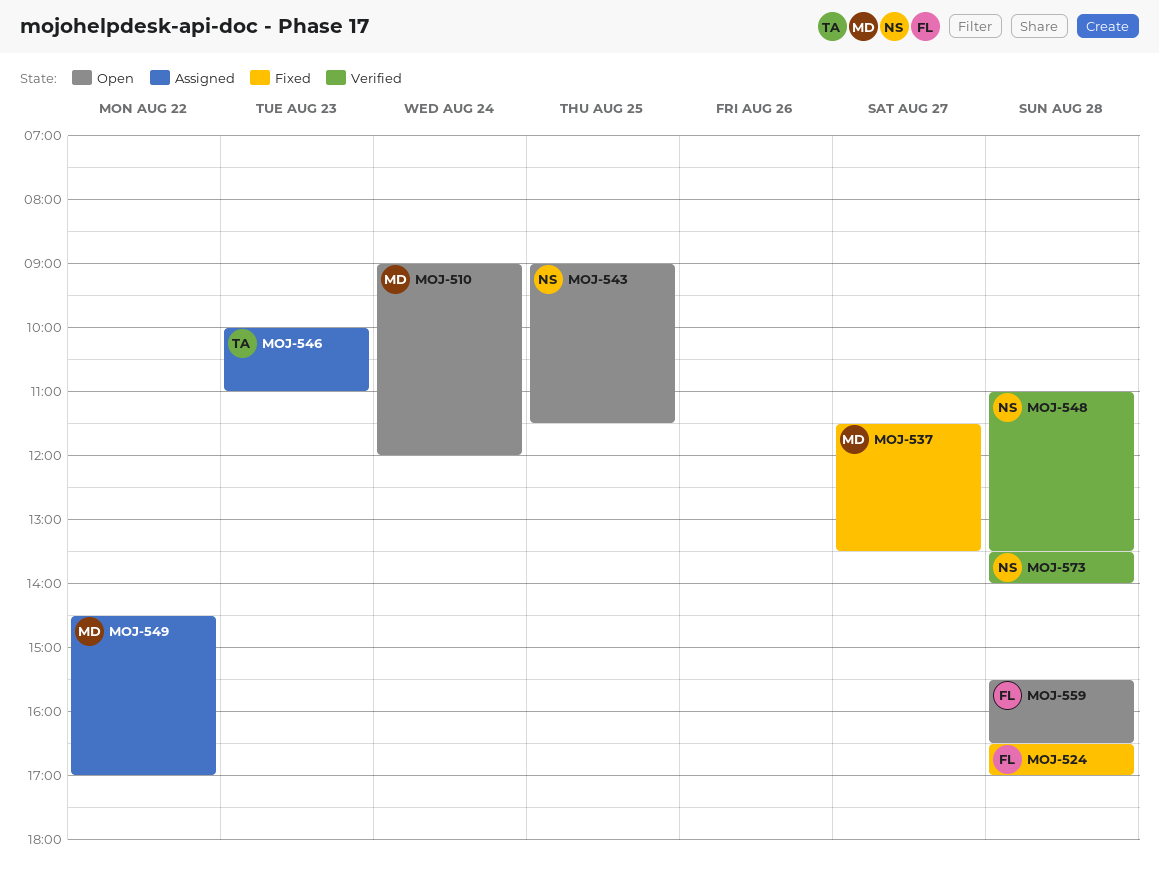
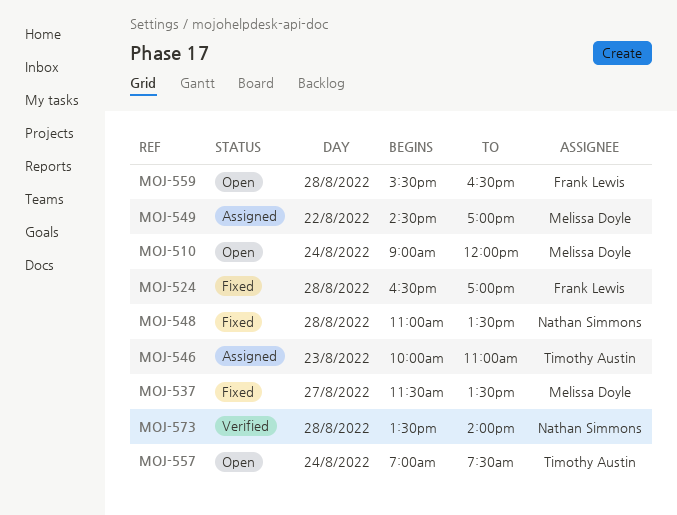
MOJ-543: present -> none
MOJ-548, status: Verified -> Fixed
MOJ-557: none -> present

